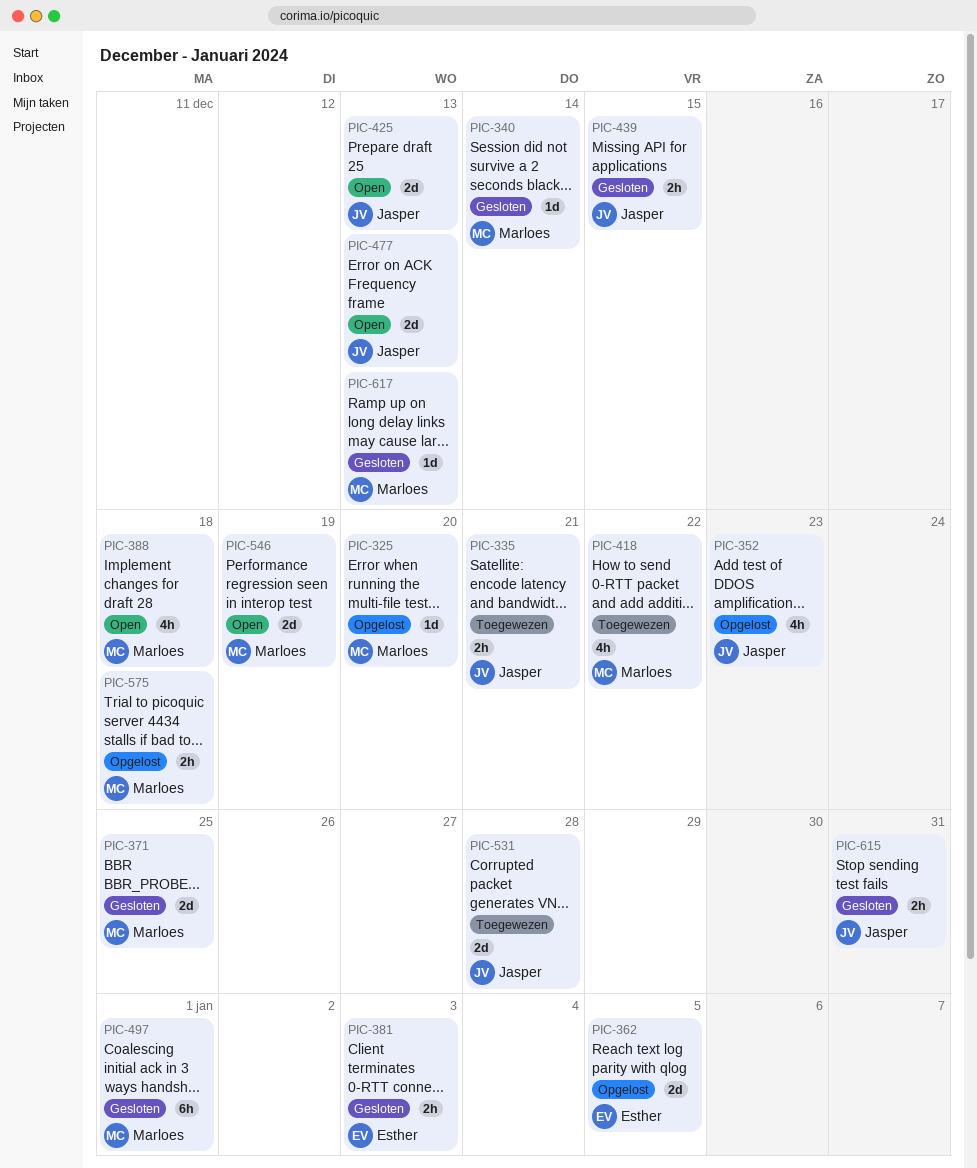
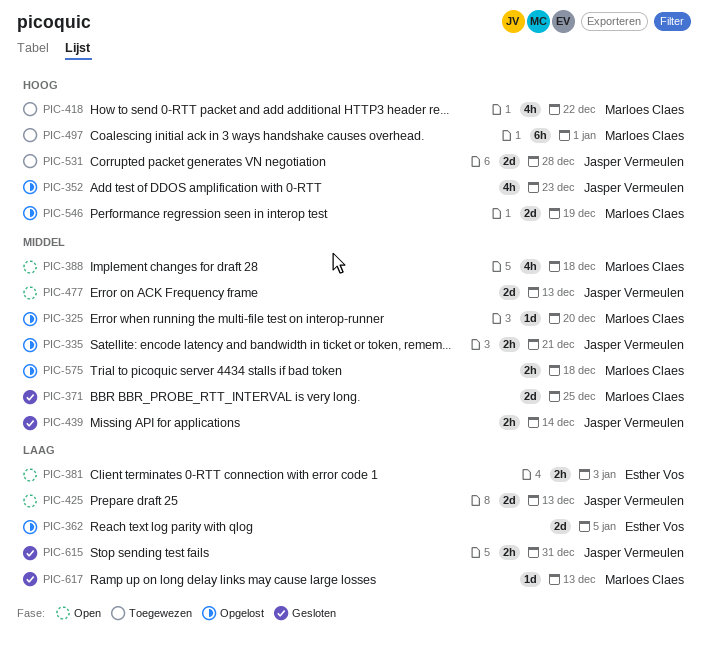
PIC-335, status: Toegewezen -> Opgelost
PIC-340: present -> none
PIC-381, status: Gesloten -> Open
PIC-439, due: Dec 15 -> Dec 14
PIC-497, status: Gesloten -> Toegewezen
PIC-546, status: Open -> Opgelost

